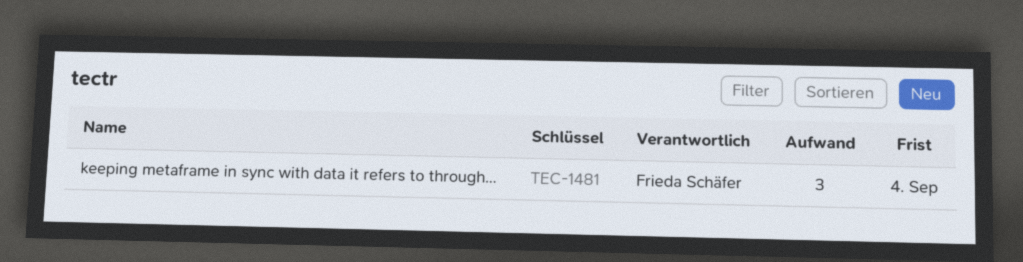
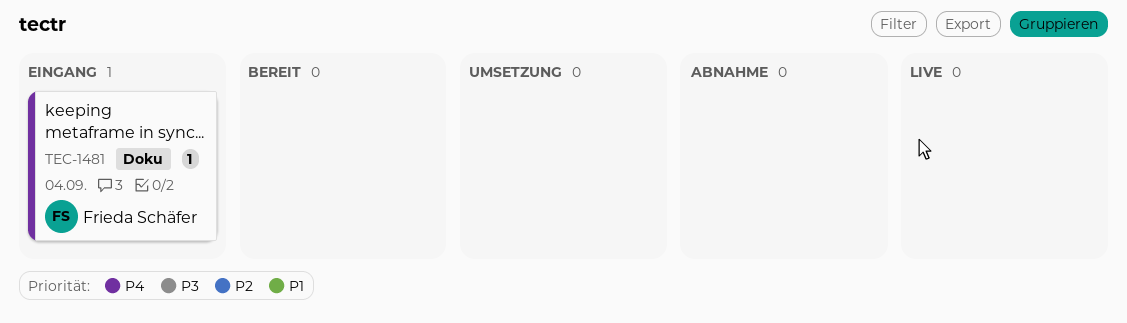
TEC-1481, estimate: 3 -> 1

